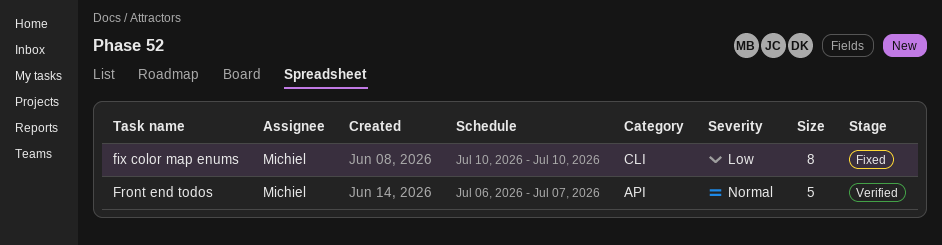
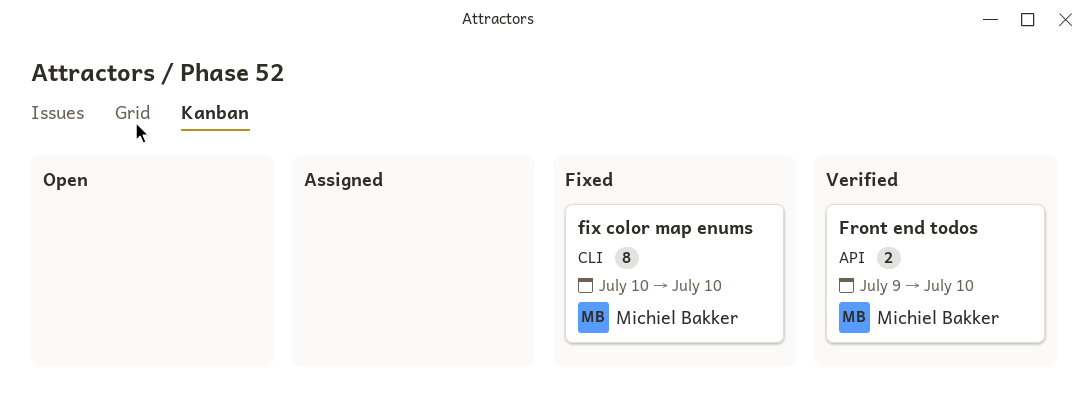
Front end todos, estimate: 5 -> 2
Front end todos, start: Jul 6 -> Jul 9
Front end todos, due: Jul 7 -> Jul 10

